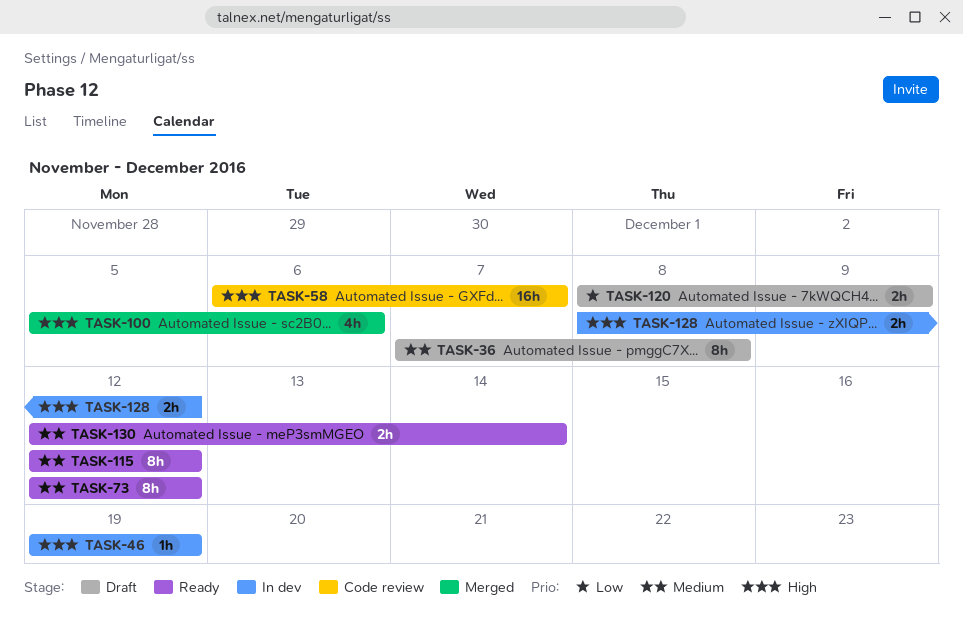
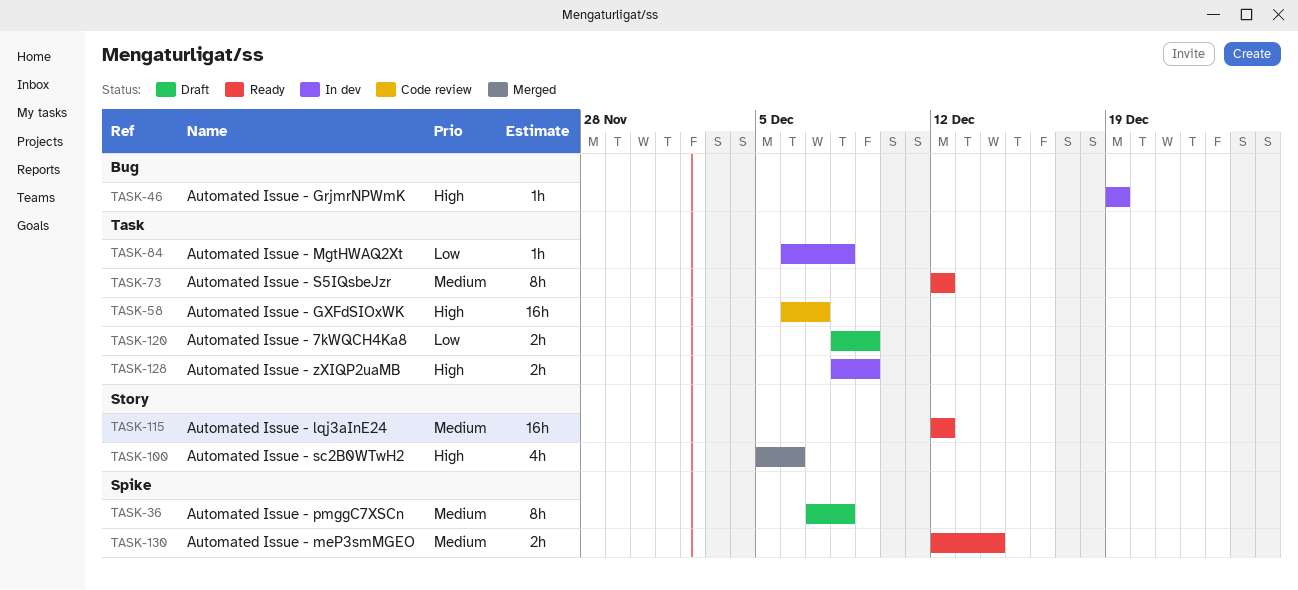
TASK-84: none -> present
TASK-115, estimate: 8h -> 16h
TASK-128, due: Dec 12 -> Dec 9

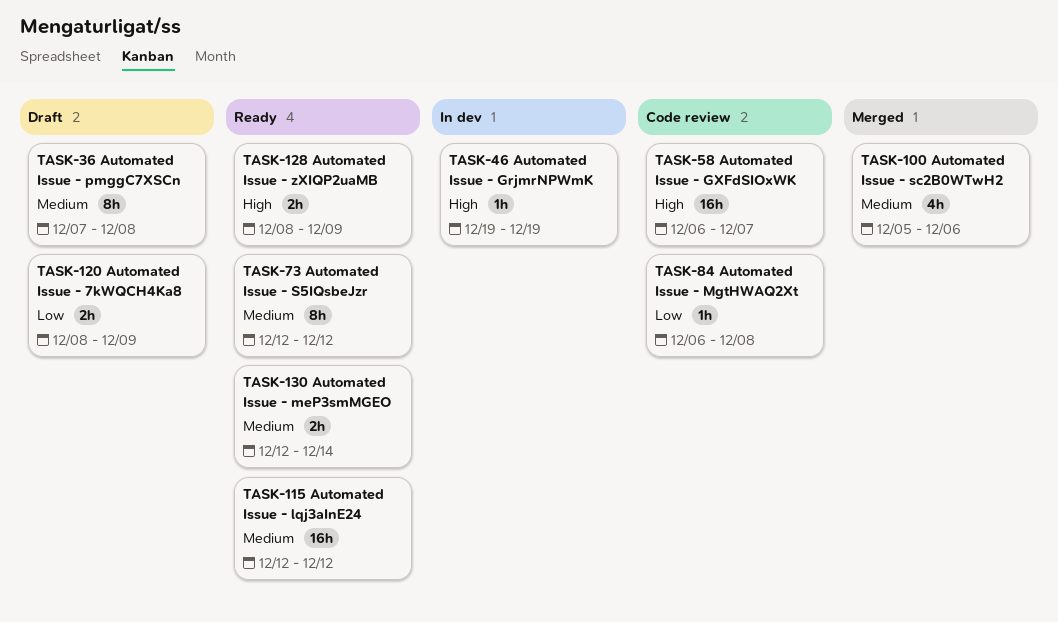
TASK-84, status: In dev -> Code review
TASK-100, priority: High -> Medium
TASK-128, status: In dev -> Ready

